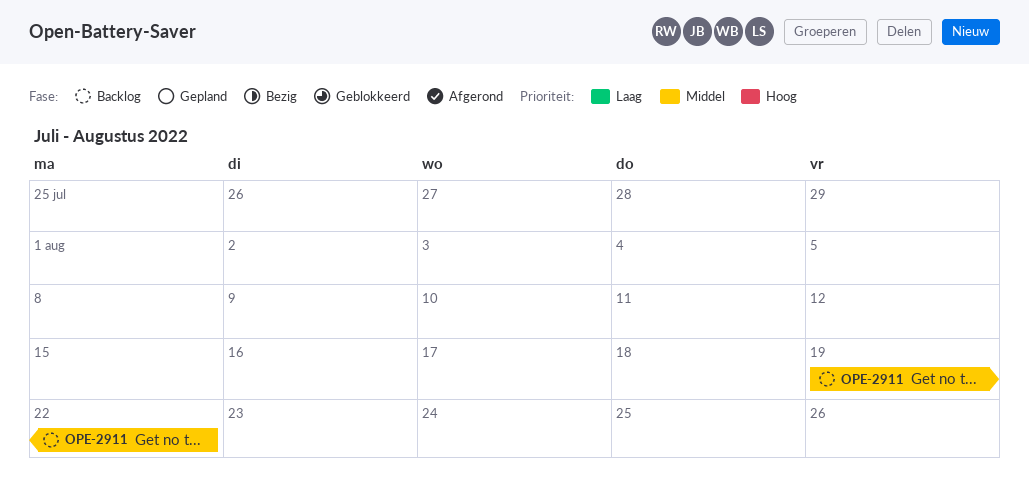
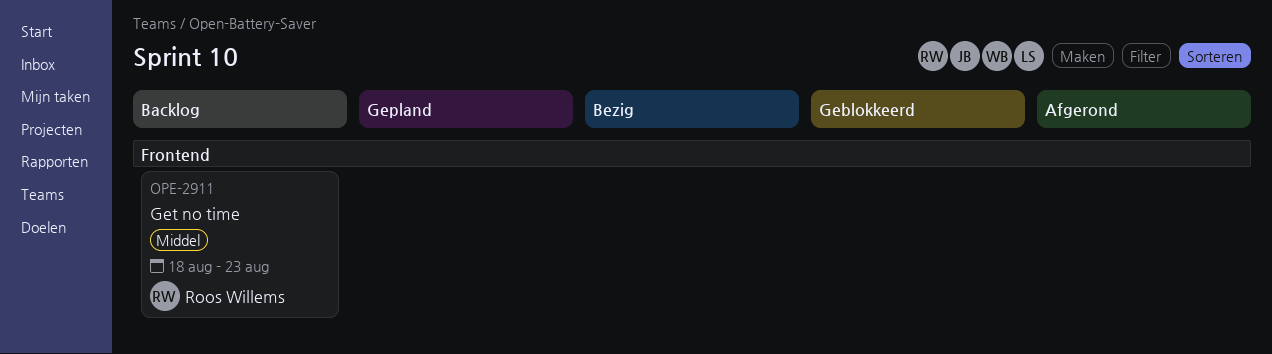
OPE-2911, start: Aug 19 -> Aug 18
OPE-2911, due: Aug 22 -> Aug 23

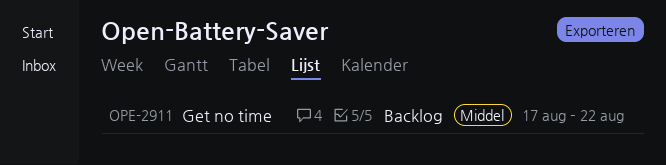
OPE-2911, start: Aug 18 -> Aug 17
OPE-2911, due: Aug 23 -> Aug 22

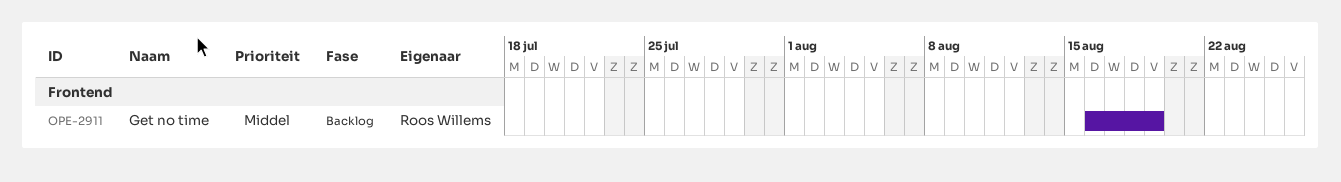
OPE-2911, start: Aug 17 -> Aug 16
OPE-2911, due: Aug 22 -> Aug 19

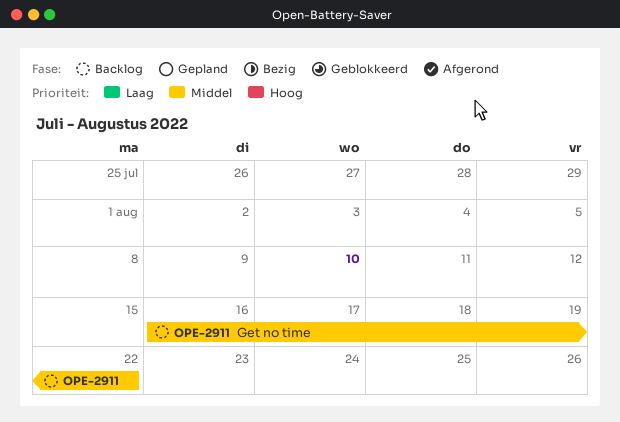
OPE-2911, due: Aug 19 -> Aug 22

